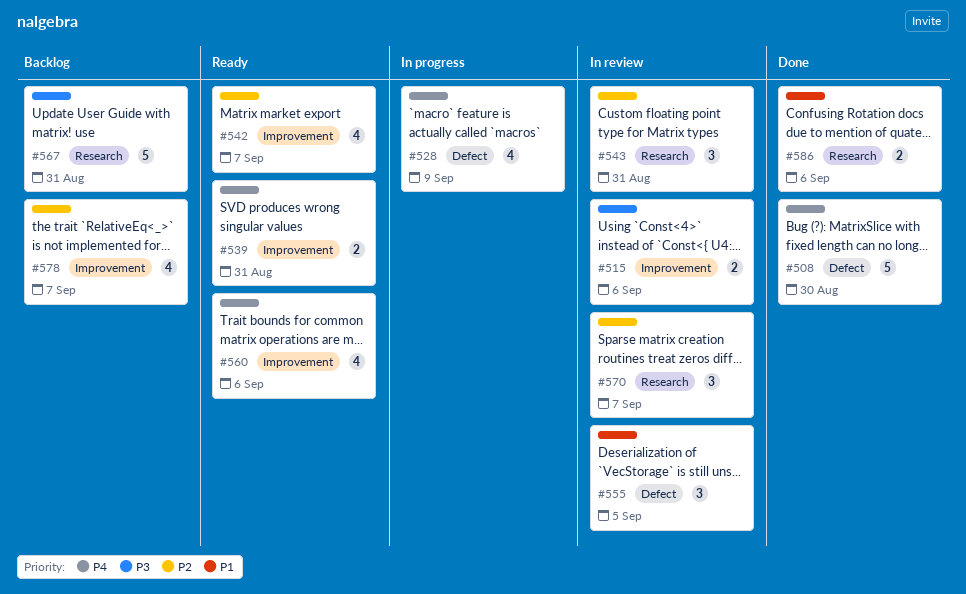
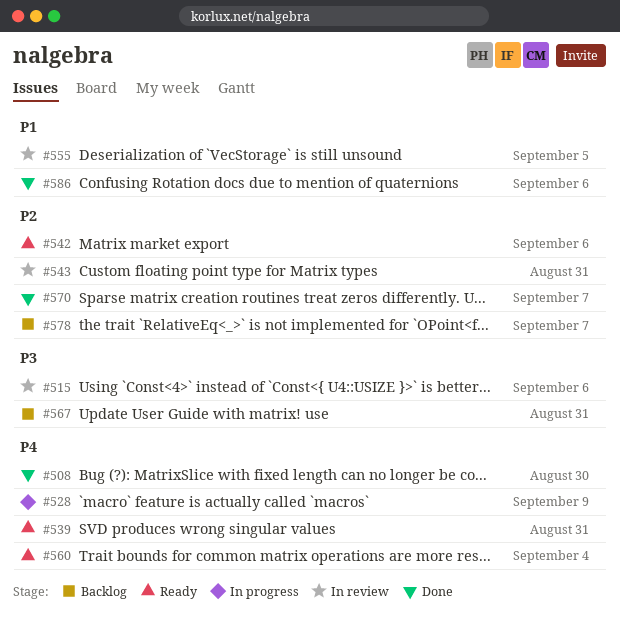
#542, due: Sep 7 -> Sep 6
#560, due: Sep 6 -> Sep 4
#570, status: In review -> Done

